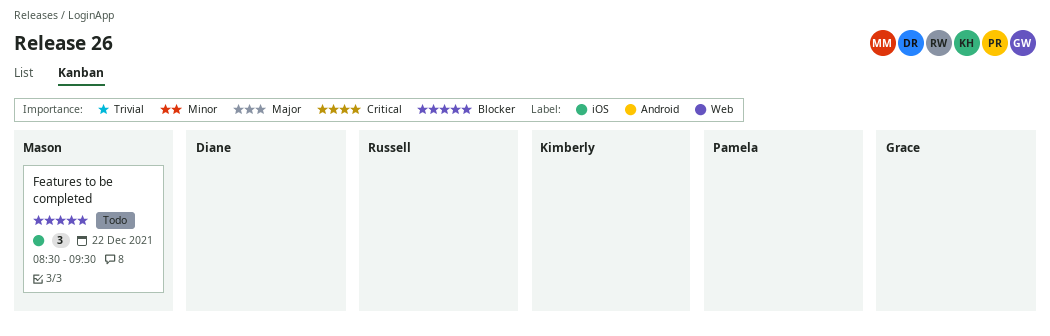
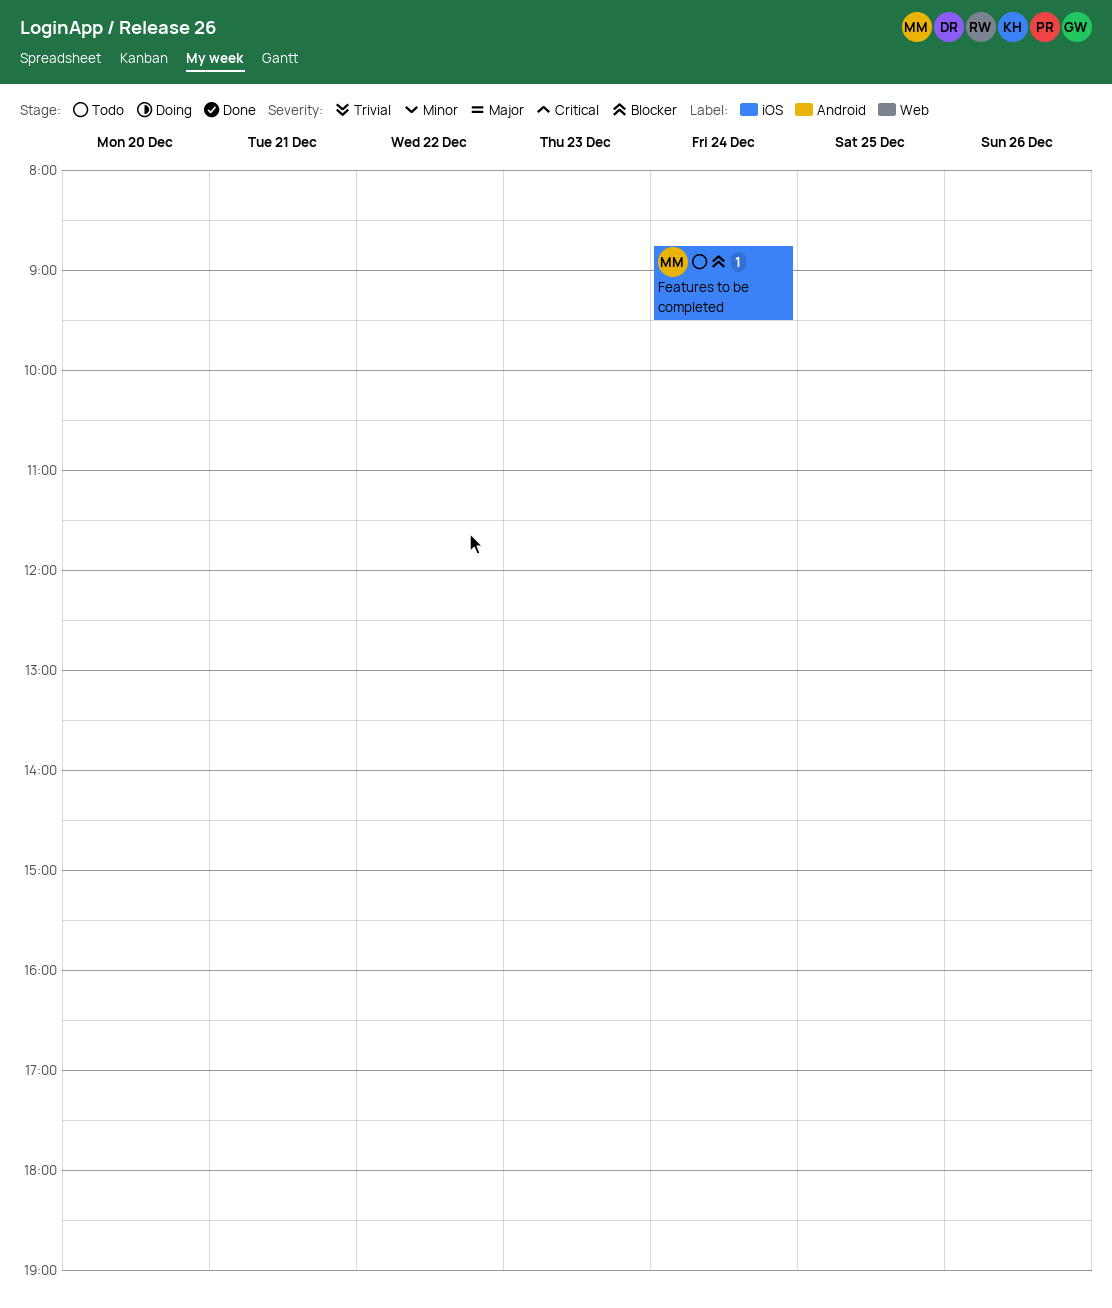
Features to be completed, estimate: 3 -> 1
Features to be completed, day: Dec 22 -> Dec 24
Features to be completed, begins: 08:30 -> 08:45

